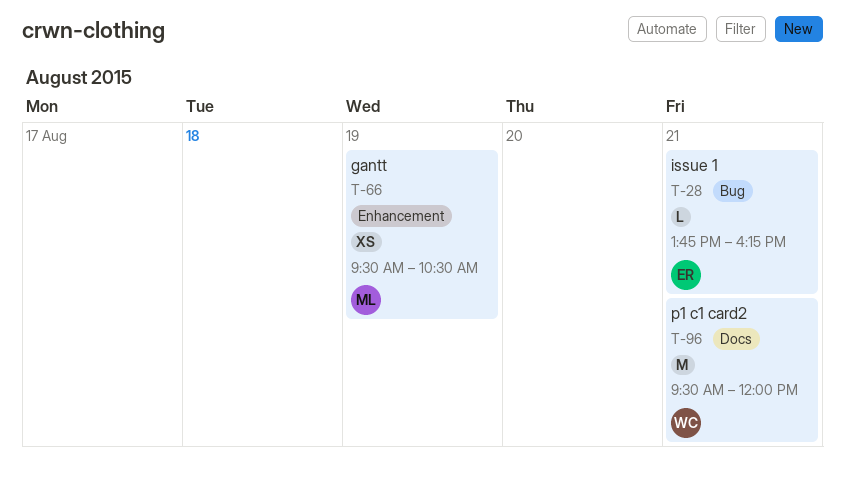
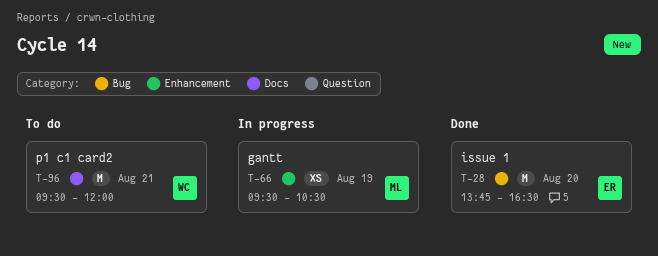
T-28, estimate: L -> M
T-28, day: Aug 21 -> Aug 20
T-28, ends: 16:15 -> 16:30

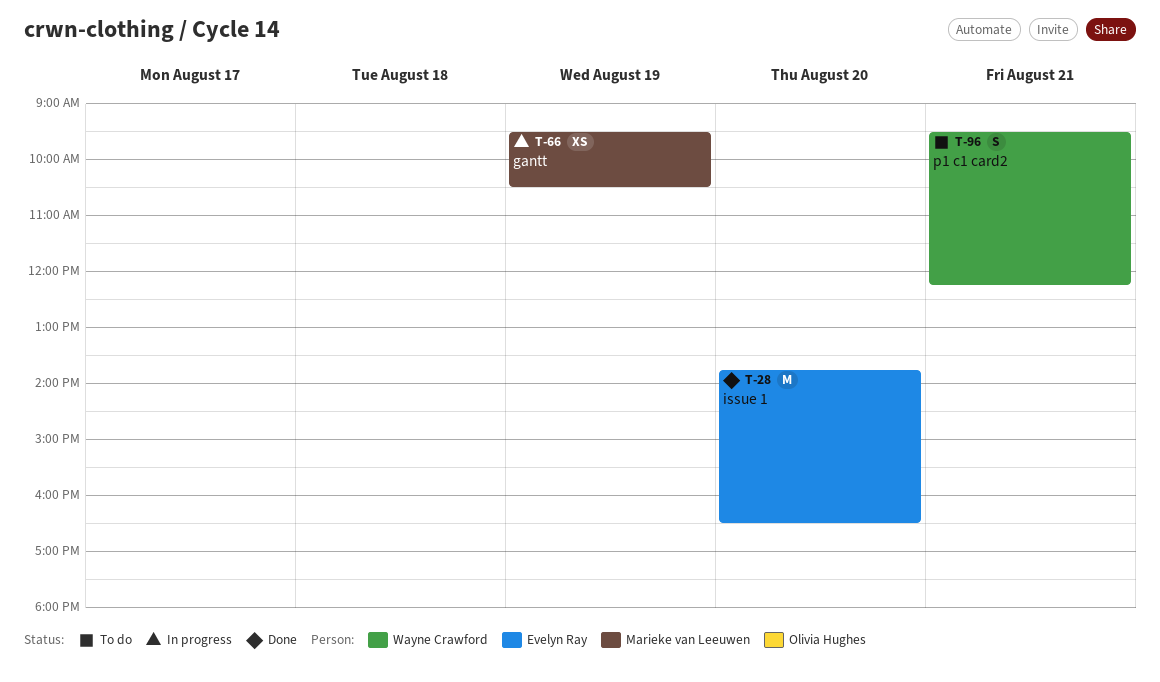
T-96, estimate: M -> S
T-96, ends: 12:00 -> 12:15

